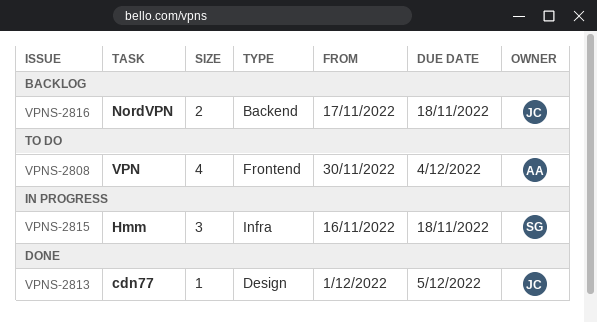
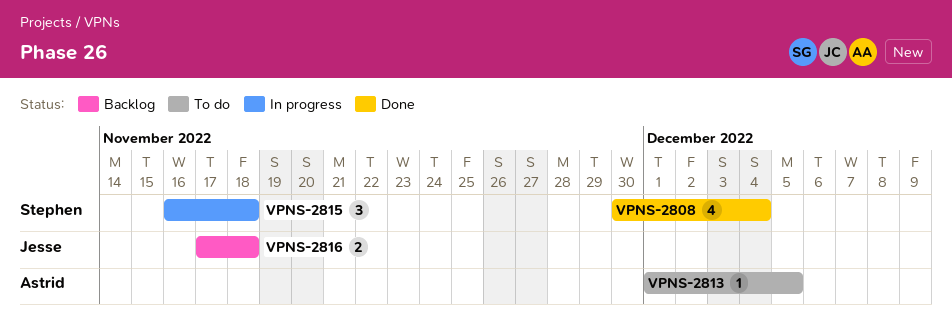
VPNS-2808, status: To do -> Done
VPNS-2808, owner: Astrid -> Stephen
VPNS-2813, status: Done -> To do
VPNS-2813, owner: Jesse -> Astrid

